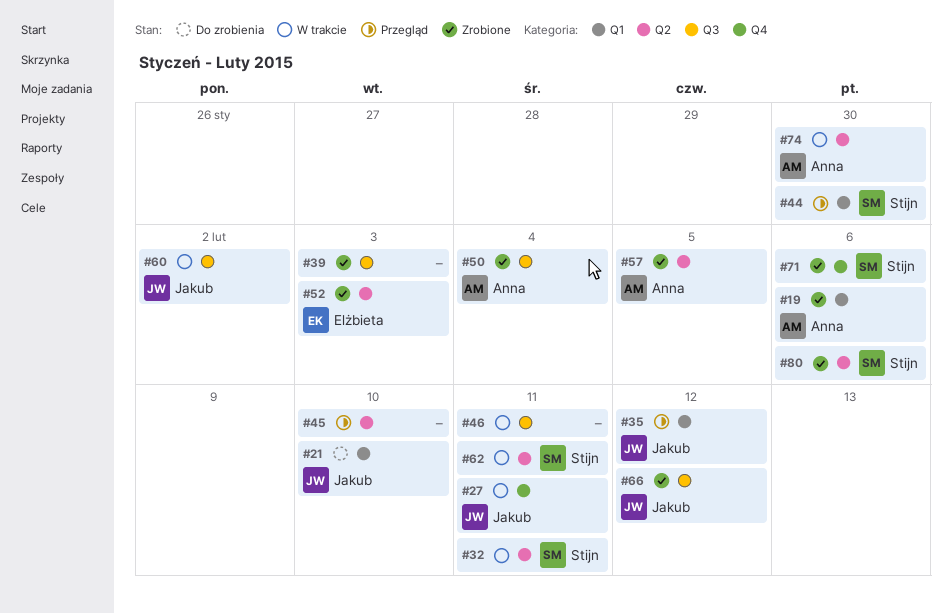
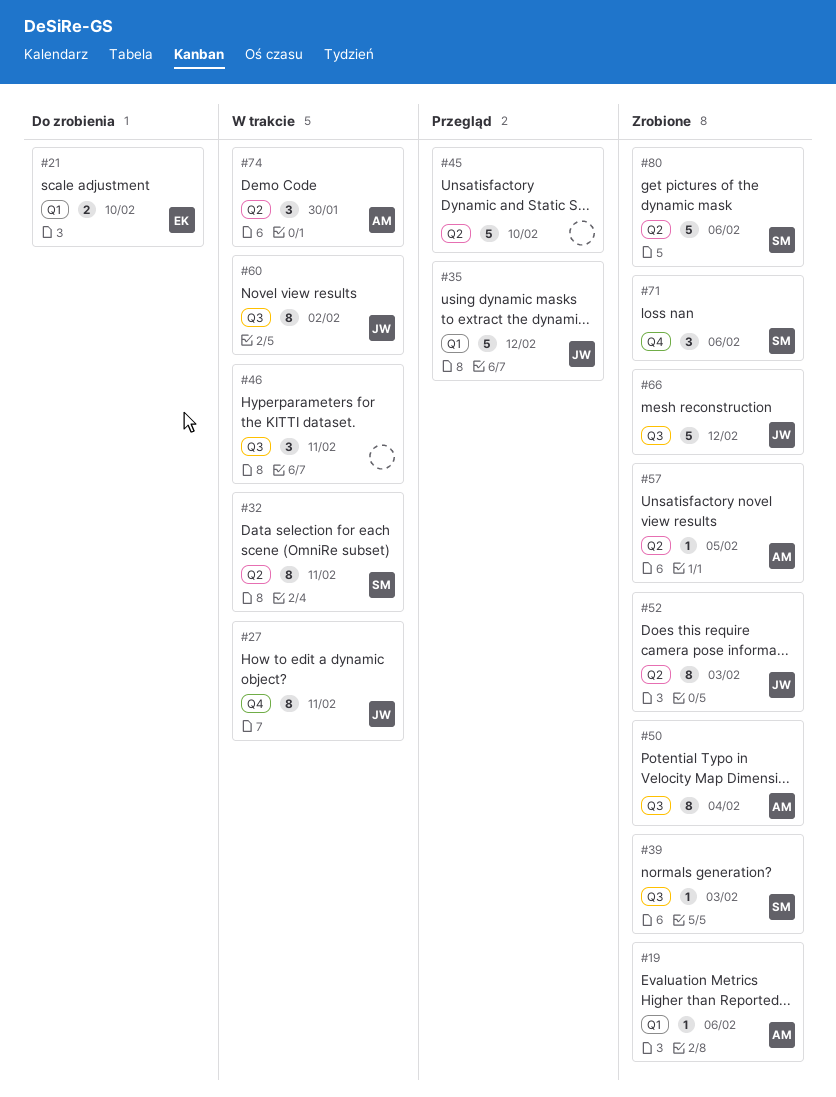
#21, owner: Jakub -> Elżbieta
#39, owner: none -> Stijn
#44: present -> none
#52, owner: Elżbieta -> Jakub
#62: present -> none

